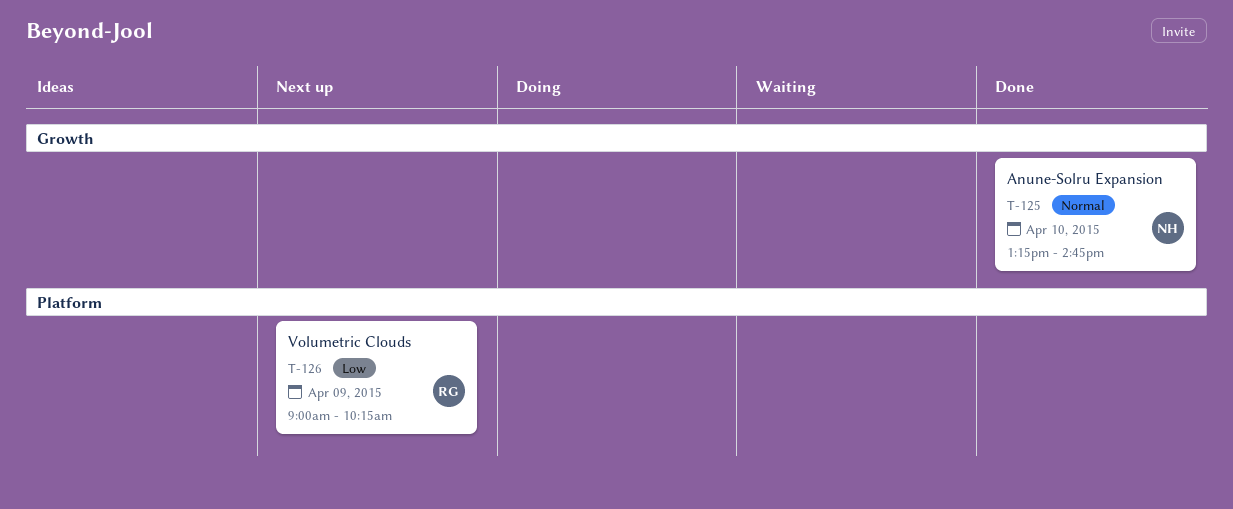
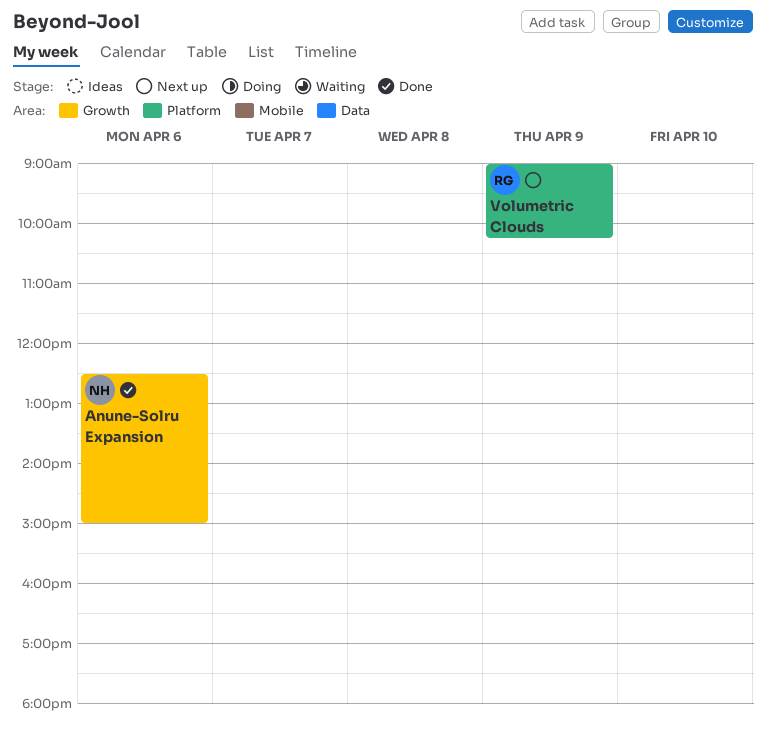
Anune-Solru Expansion, day: Apr 10 -> Apr 6
Anune-Solru Expansion, begins: 13:15 -> 12:30
Anune-Solru Expansion, ends: 14:45 -> 15:00

